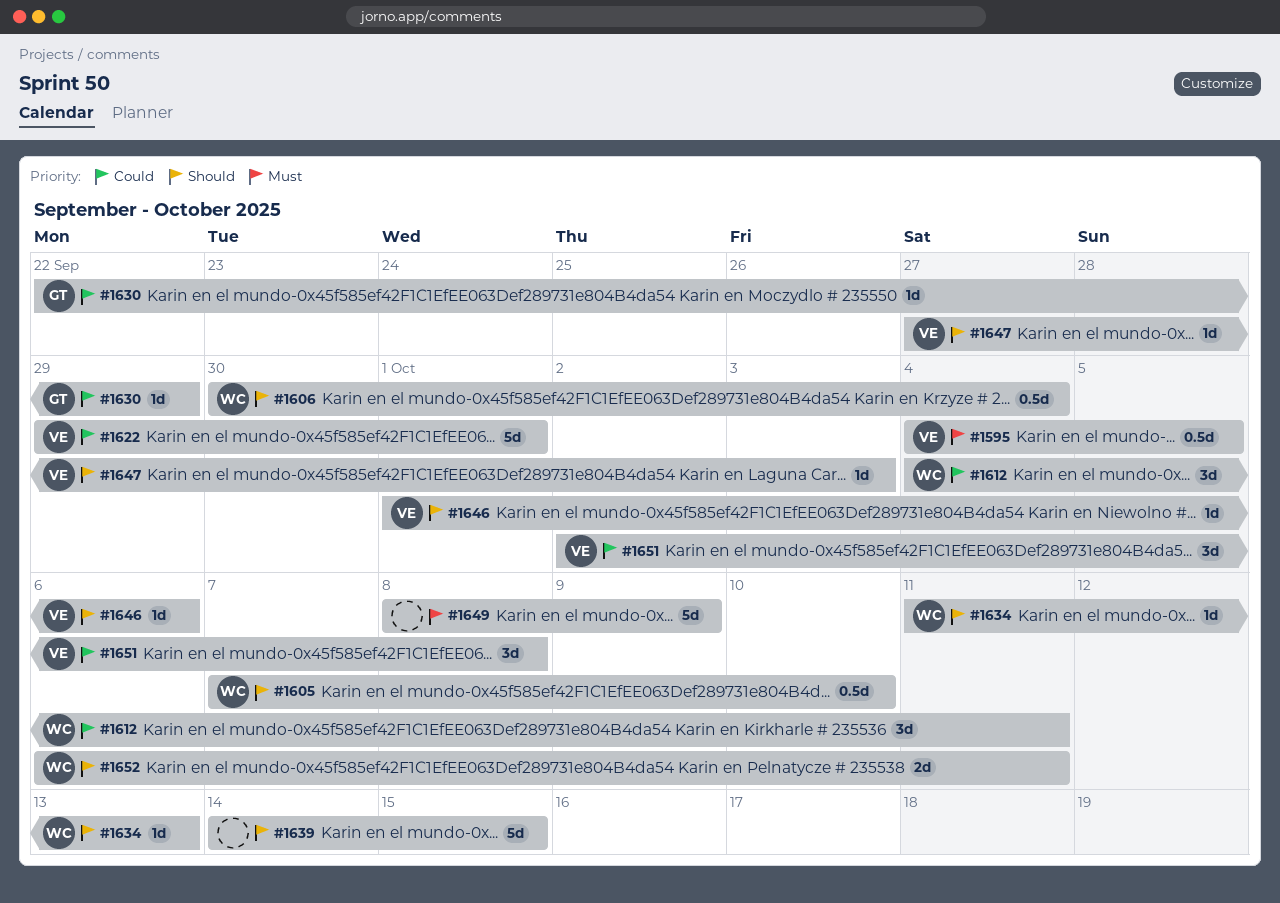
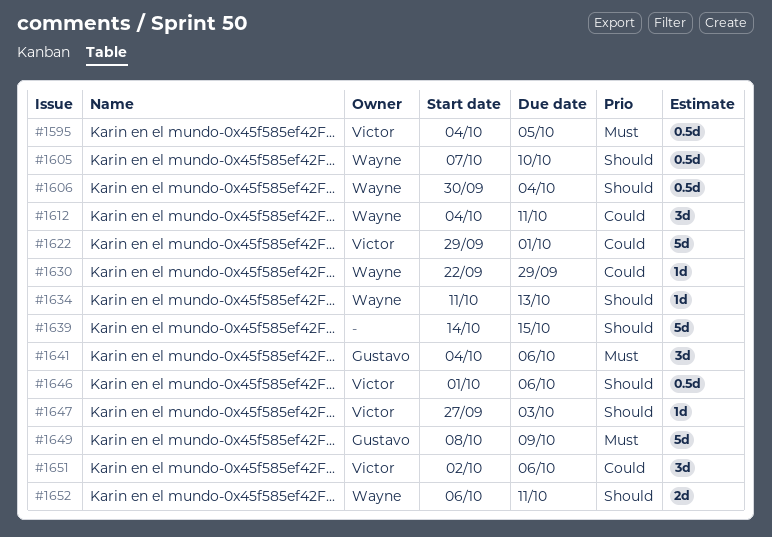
#1630, owner: Gustavo -> Wayne
#1641: none -> present
#1646, estimate: 1d -> 0.5d
#1649, owner: none -> Gustavo
#1651, due: Oct 8 -> Oct 6

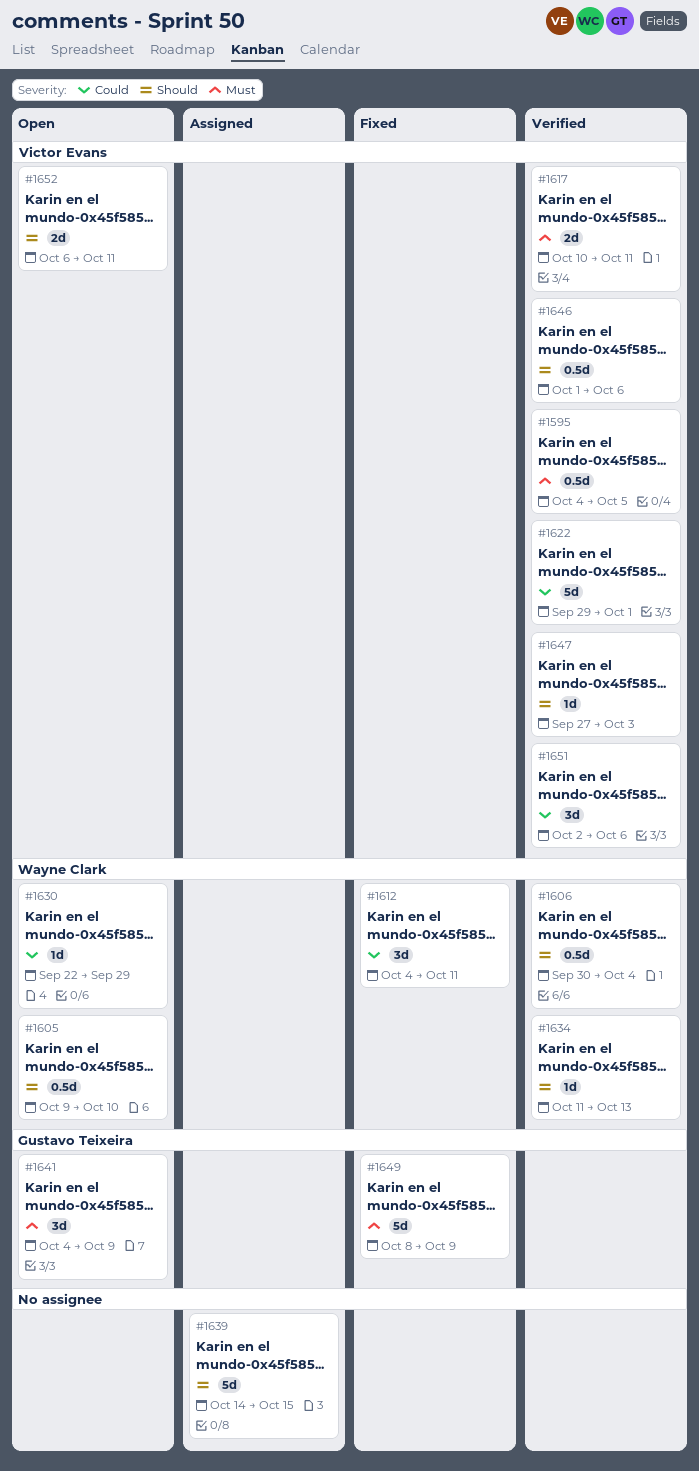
#1605, start: Oct 7 -> Oct 9
#1617: none -> present
#1641, due: Oct 6 -> Oct 9
#1652, owner: Wayne Clark -> Victor Evans

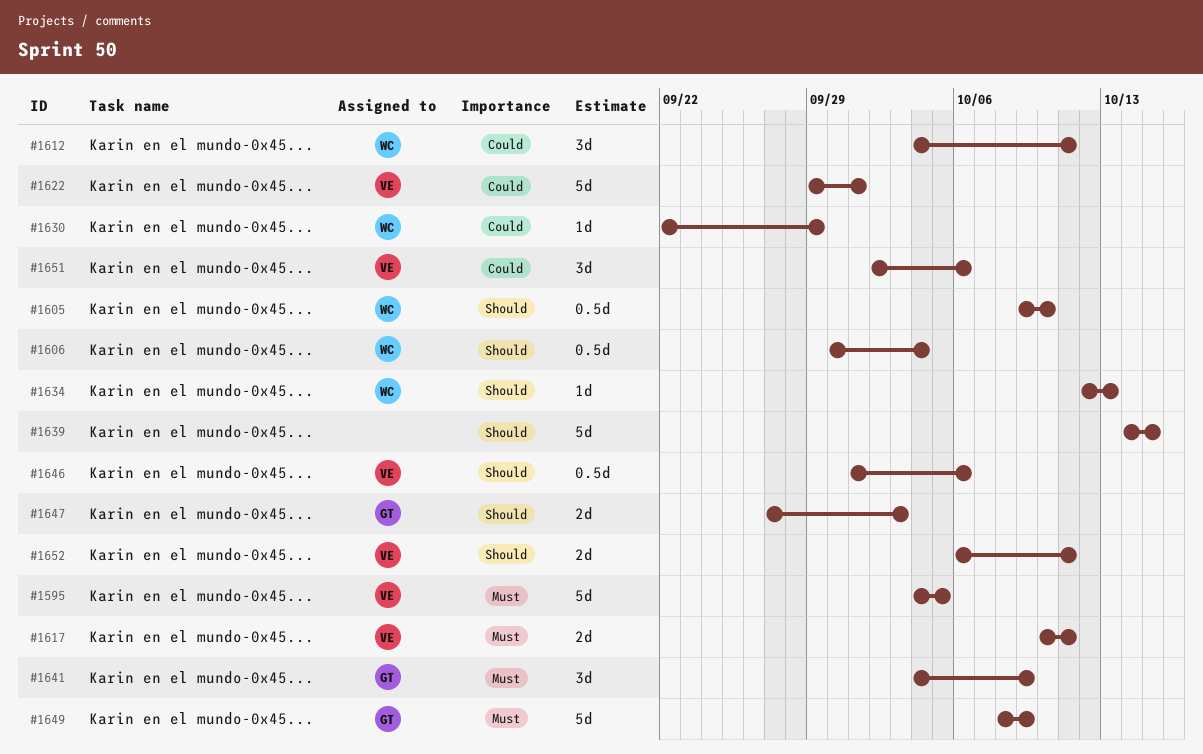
#1595, estimate: 0.5d -> 5d
#1634, start: Oct 11 -> Oct 12
#1647, owner: Victor Evans -> Gustavo Teixeira
#1647, estimate: 1d -> 2d

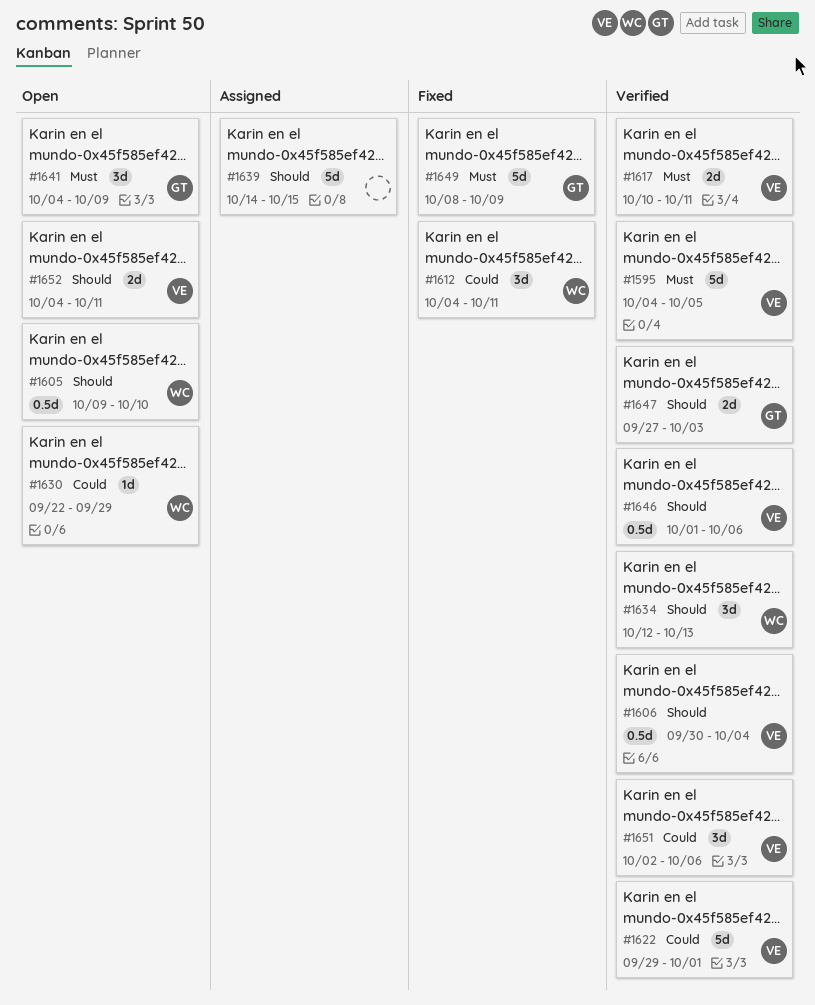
#1606, owner: WC -> VE
#1634, estimate: 1d -> 3d
#1652, start: Oct 6 -> Oct 4

